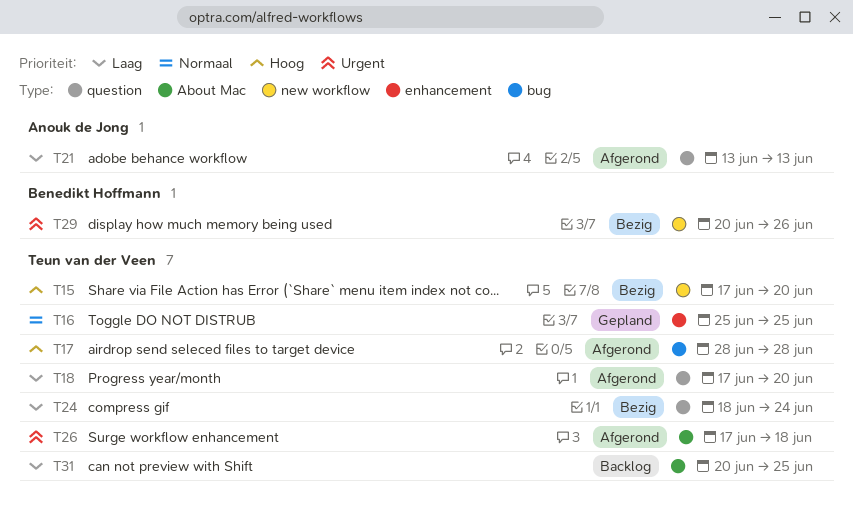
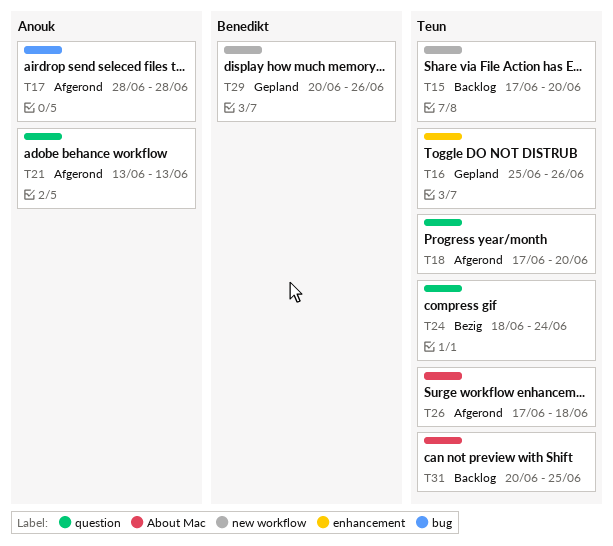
T15, status: Bezig -> Backlog
T16, due: Jun 25 -> Jun 26
T17, owner: Teun van der Veen -> Anouk de Jong
T29, status: Bezig -> Gepland

